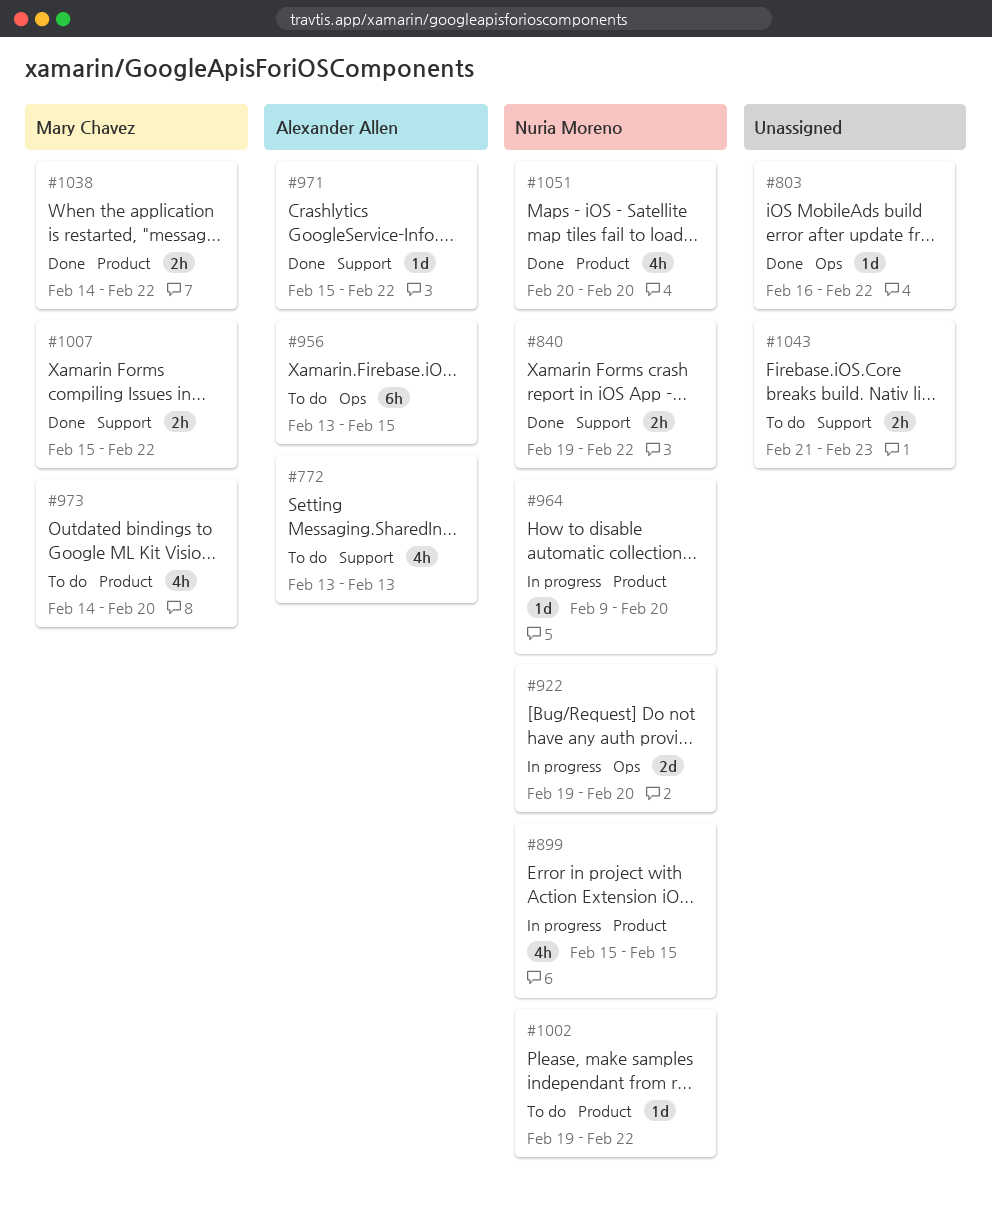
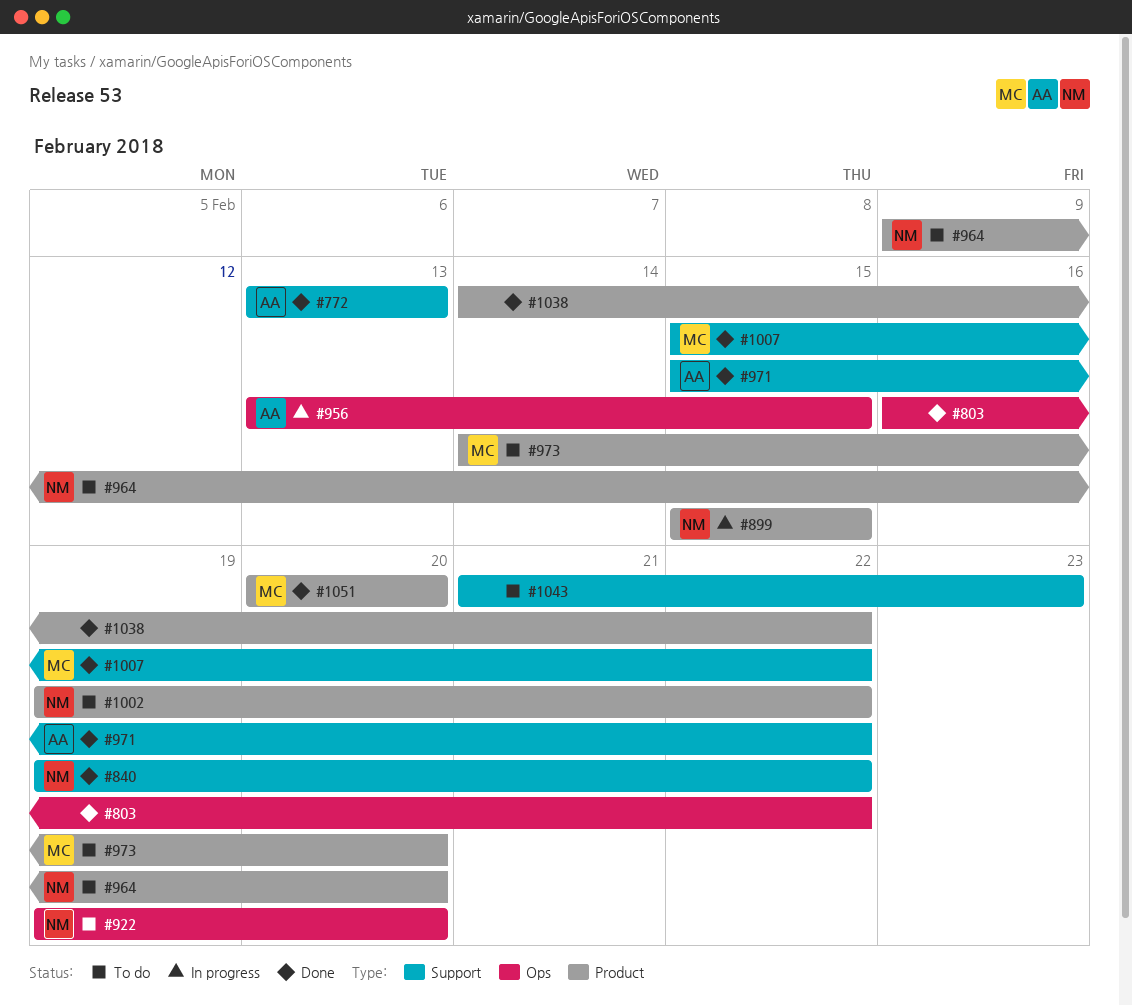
#772, status: To do -> Done
#922, status: In progress -> To do
#956, status: To do -> In progress
#964, status: In progress -> To do
#1038, owner: Mary Chavez -> none
#1051, owner: Nuria Moreno -> Mary Chavez

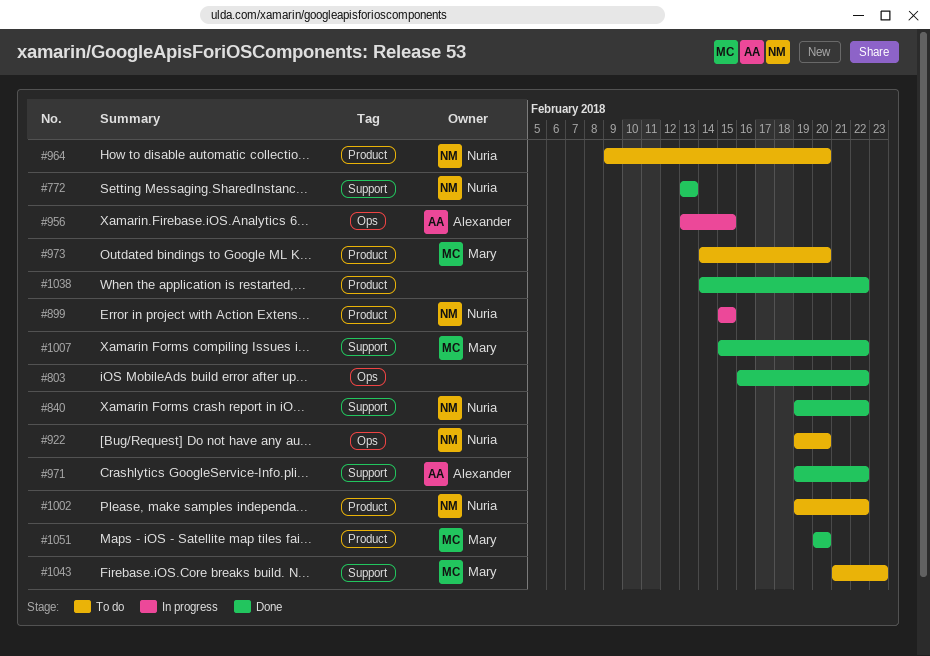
#772, owner: Alexander -> Nuria
#971, start: Feb 15 -> Feb 19
#1043, owner: none -> Mary

